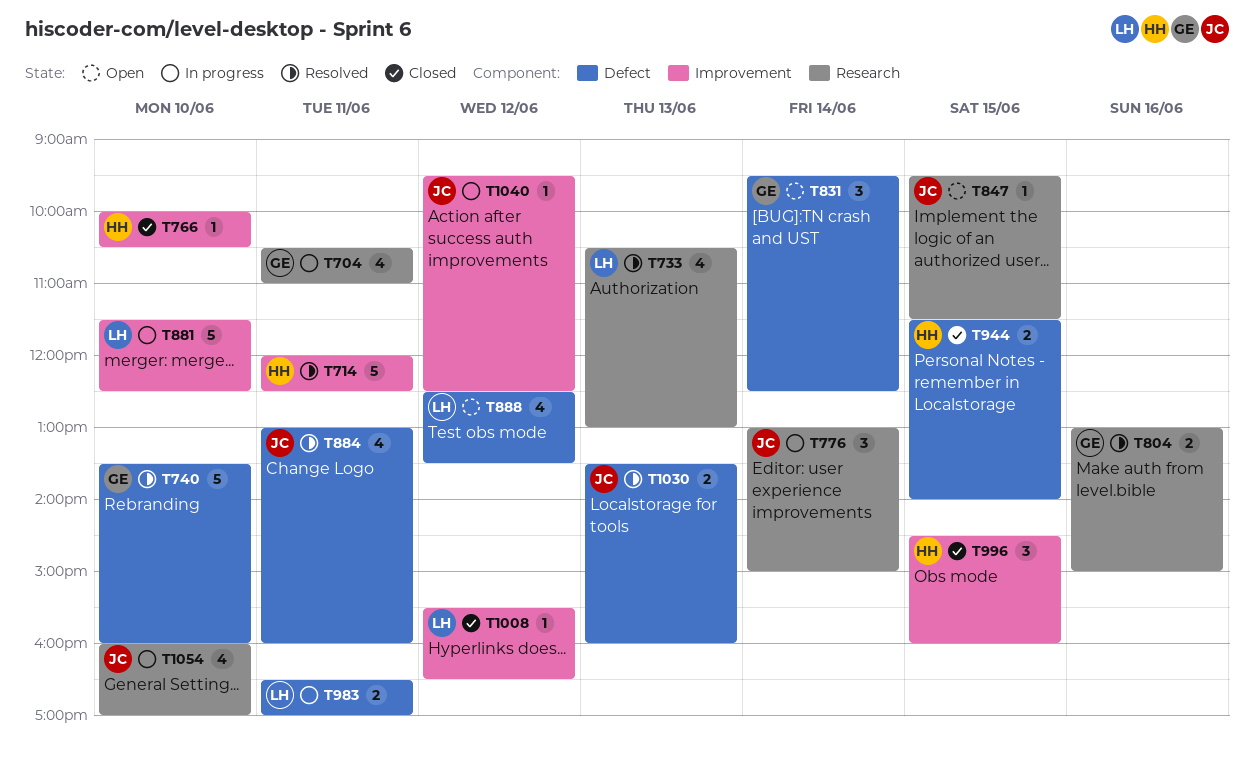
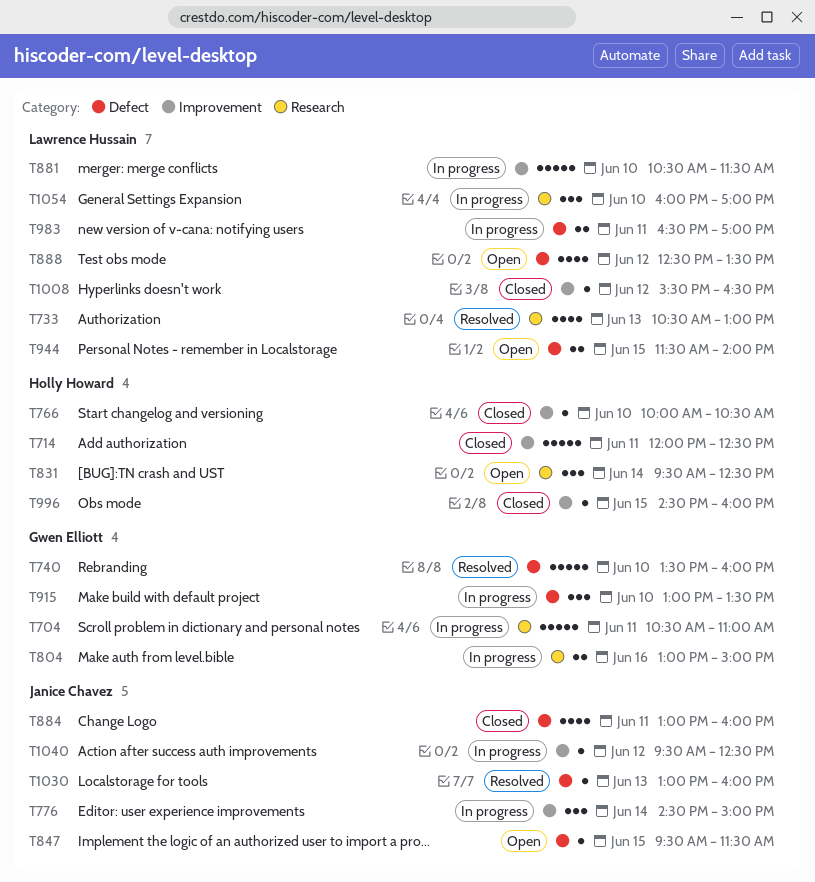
T704, estimate: 4 -> 5
T714, status: Resolved -> Closed
T776, label: Research -> Improvement
T776, begins: 13:00 -> 14:30
T804, status: Resolved -> In progress
T831, owner: Gwen Elliott -> Holly Howard
T831, label: Defect -> Research
T847, label: Research -> Defect
T881, begins: 11:30 -> 10:30
T881, ends: 12:30 -> 11:30
T884, status: Resolved -> Closed
T915: none -> present
T944, status: Closed -> Open
T944, owner: Holly Howard -> Lawrence Hussain
T996, estimate: 3 -> 1
T1030, estimate: 2 -> 1
T1030, begins: 13:30 -> 13:00
T1054, owner: Janice Chavez -> Lawrence Hussain
T1054, estimate: 4 -> 3

